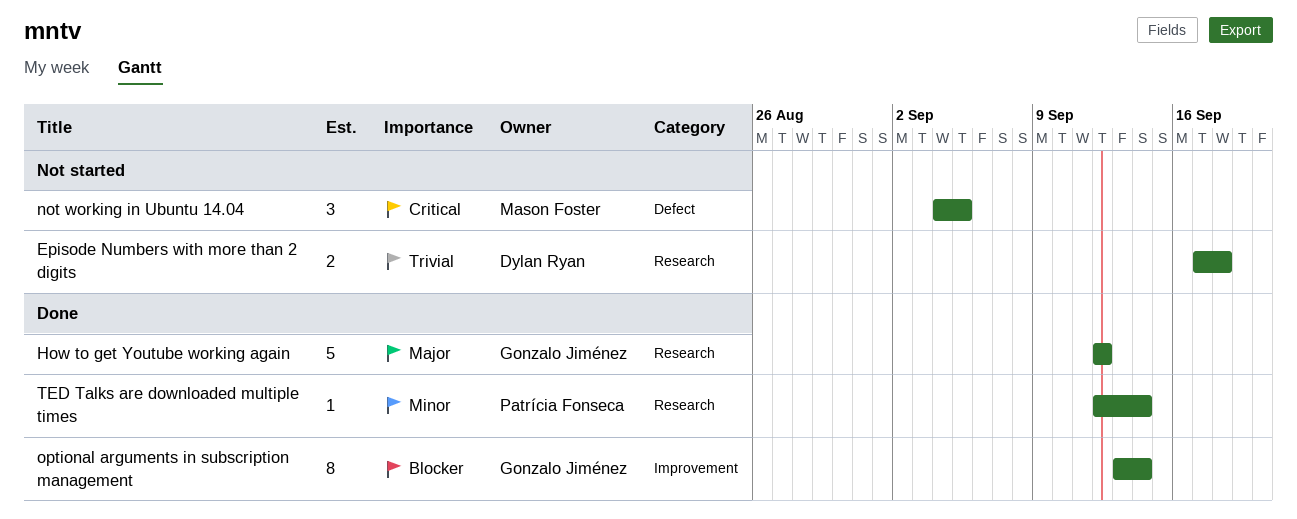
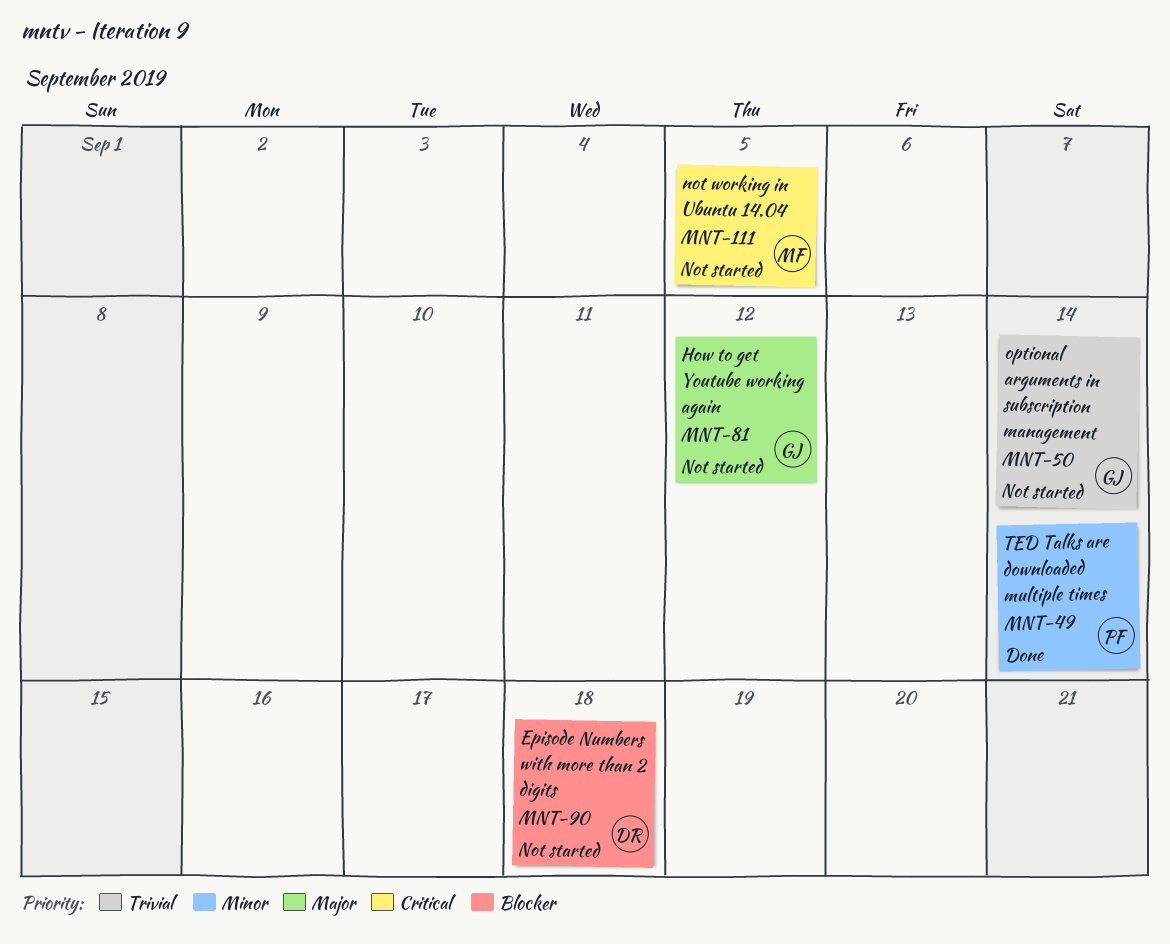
Episode Numbers with more than 2 digits, priority: Trivial -> Blocker
How to get Youtube working again, status: Done -> Not started
optional arguments in subscription management, status: Done -> Not started
optional arguments in subscription management, priority: Blocker -> Trivial

